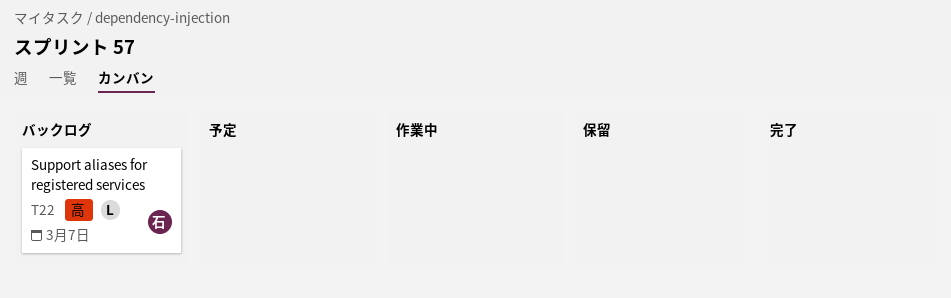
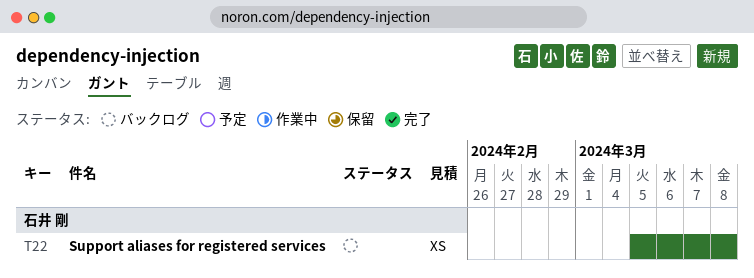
T22, estimate: L -> XS
T22, due: Mar 7 -> Mar 8

